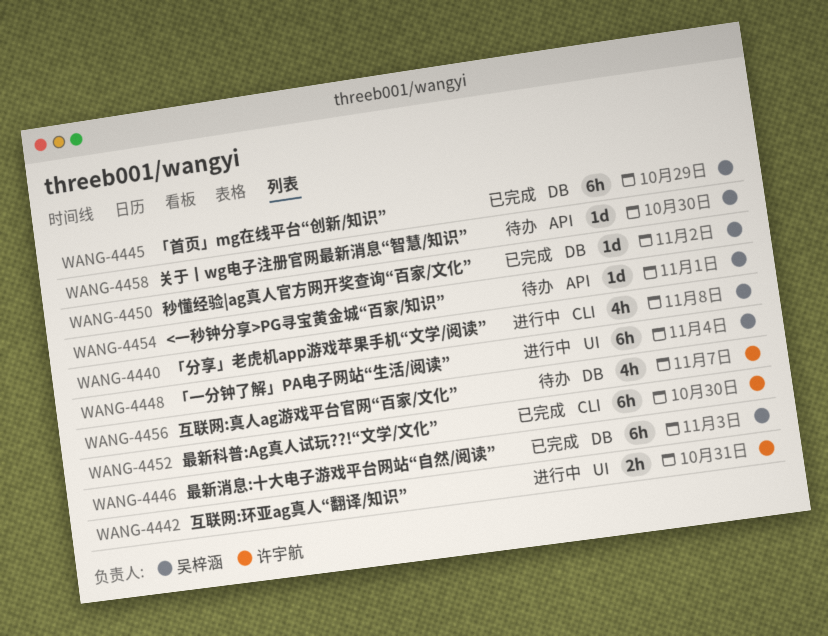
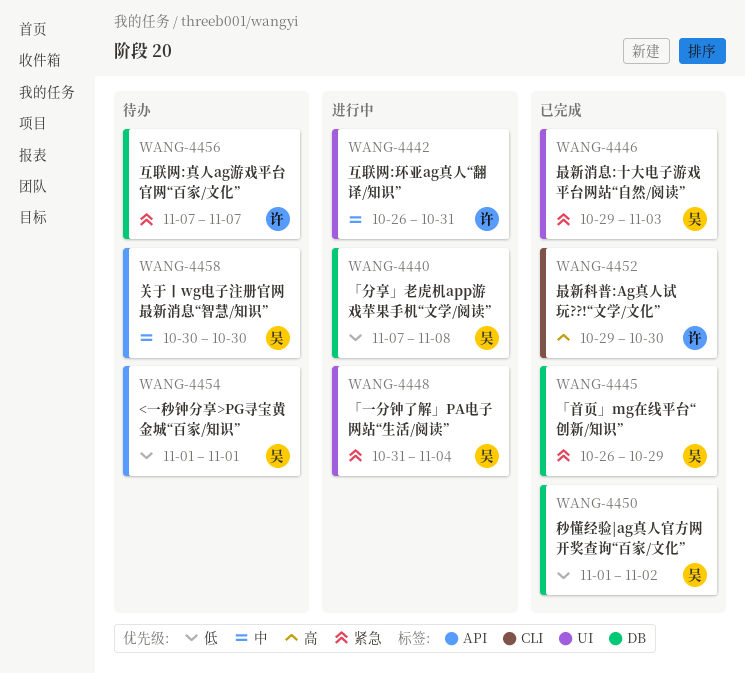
WANG-4440, label: CLI -> DB
WANG-4446, label: DB -> UI

